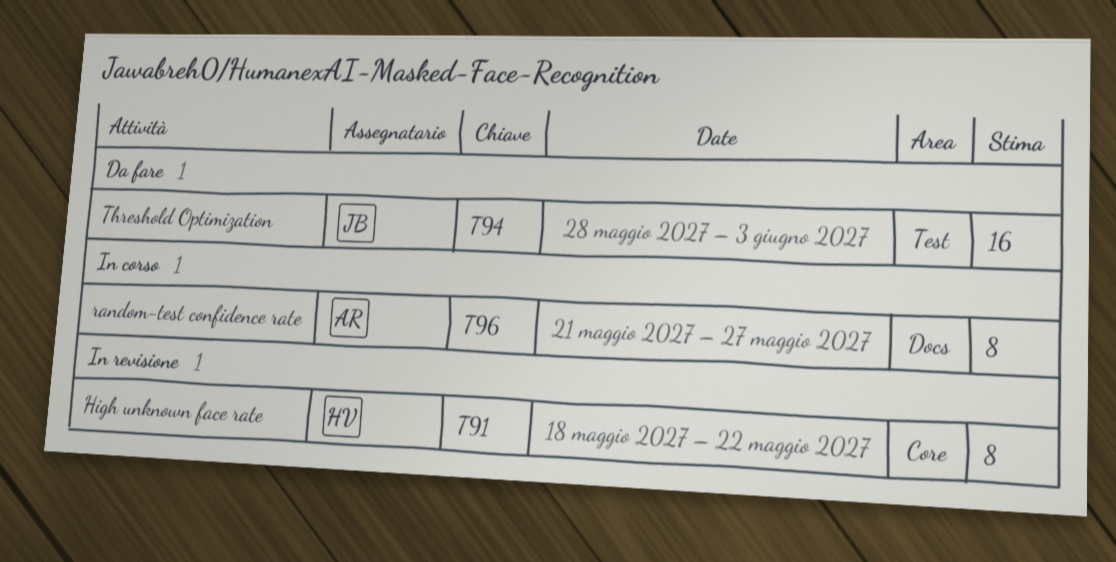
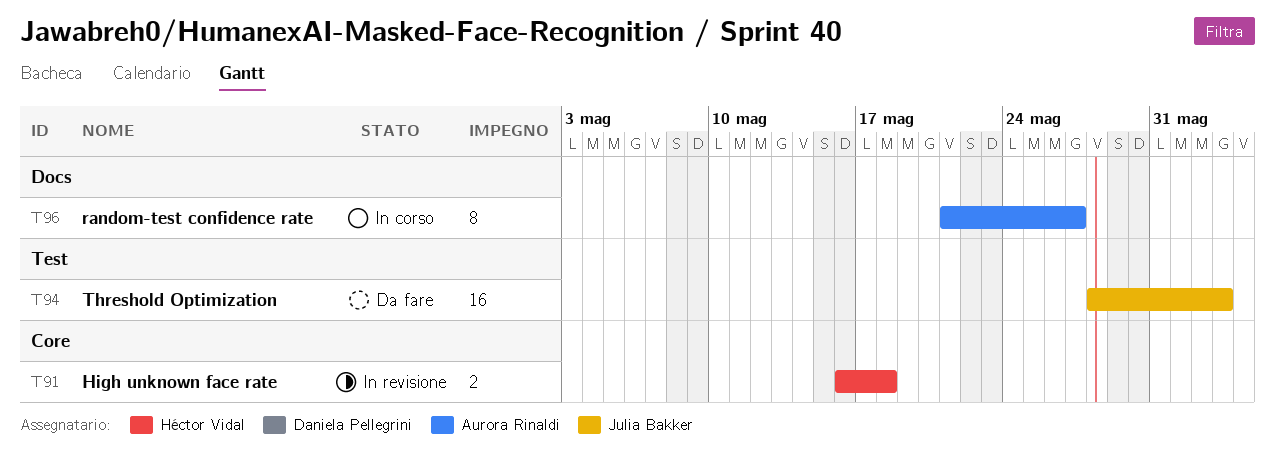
T91, estimate: 8 -> 2
T91, start: May 18 -> May 16
T91, due: May 22 -> May 18

